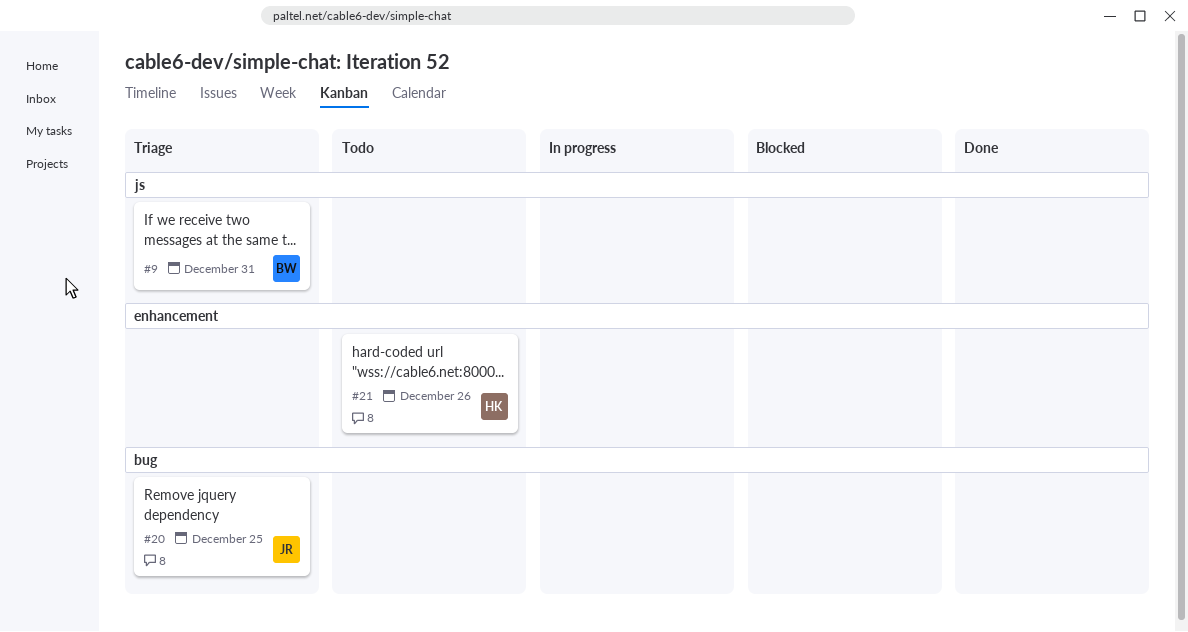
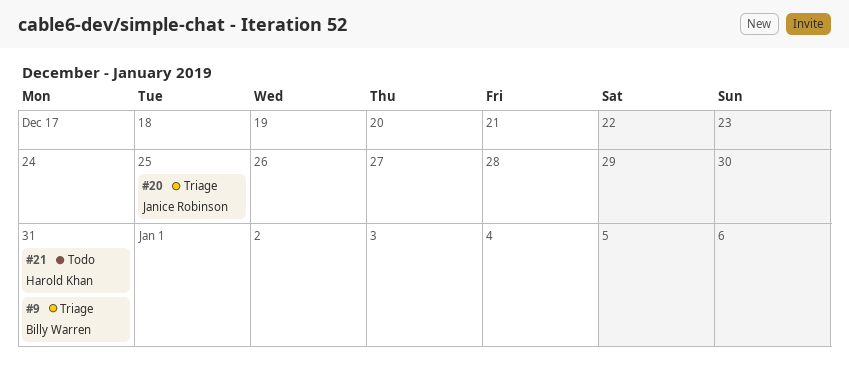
#21, due: Dec 26 -> Dec 31

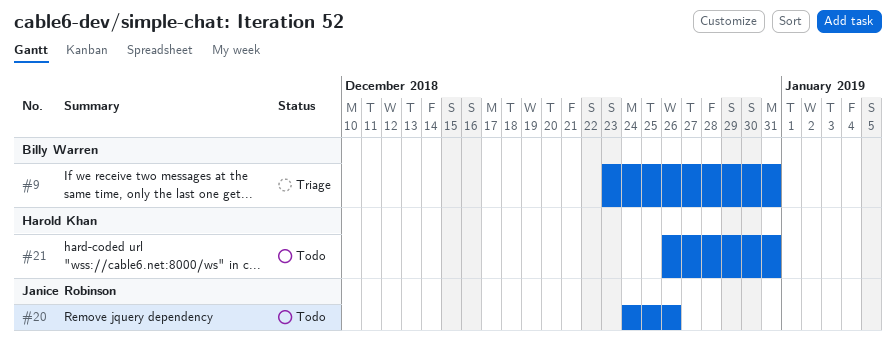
#20, status: Triage -> Todo
#20, due: Dec 25 -> Dec 26

